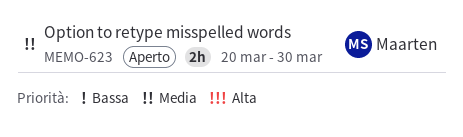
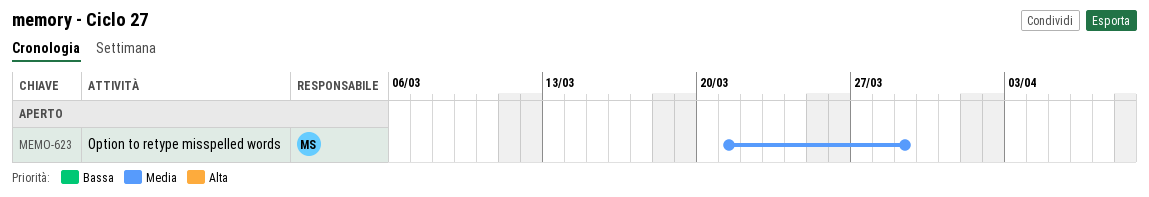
MEMO-623, start: Mar 20 -> Mar 21
MEMO-623, due: Mar 30 -> Mar 29

